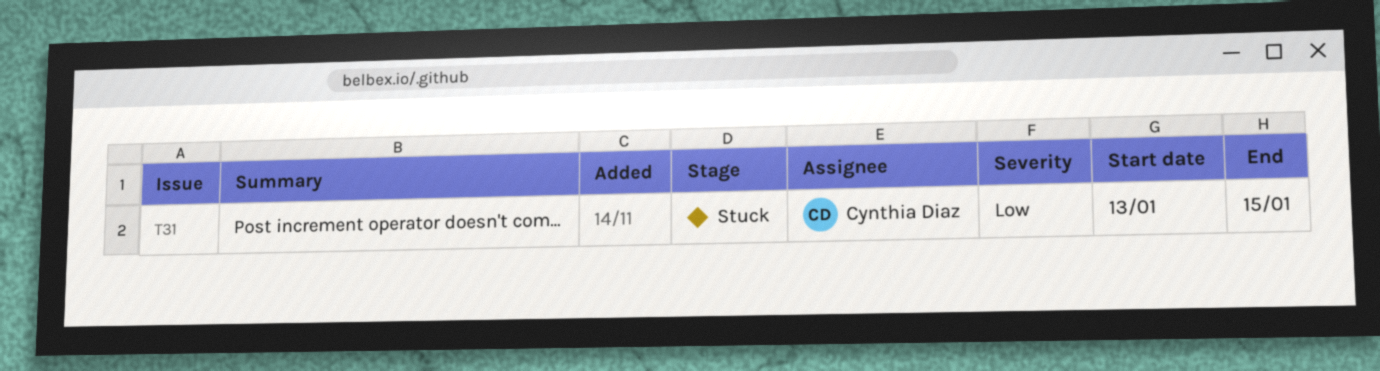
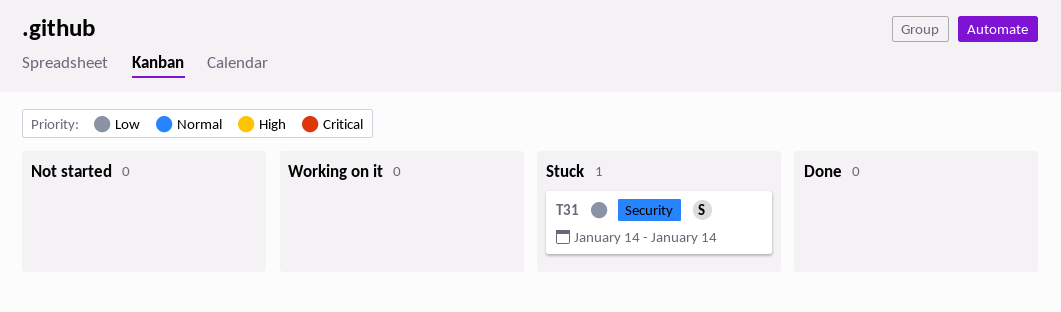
T31, start: Jan 13 -> Jan 14
T31, due: Jan 15 -> Jan 14

